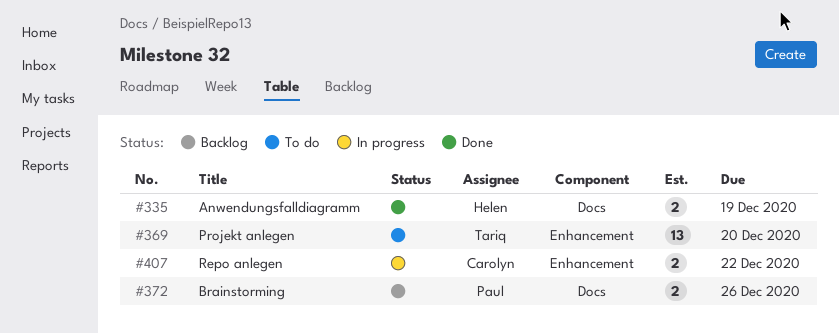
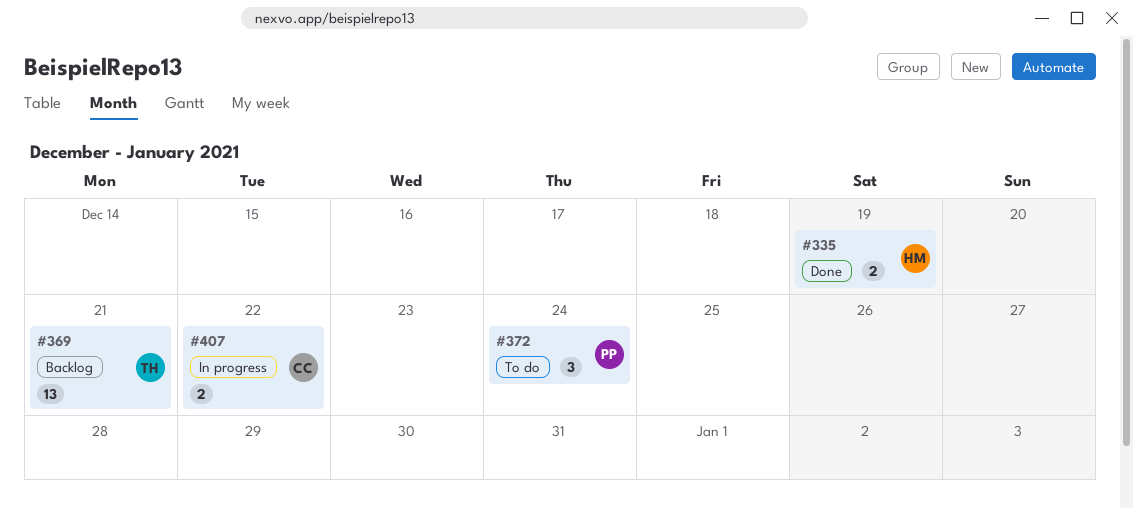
#369, status: To do -> Backlog
#369, due: Dec 20 -> Dec 21
#372, status: Backlog -> To do
#372, estimate: 2 -> 3
#372, due: Dec 26 -> Dec 24

